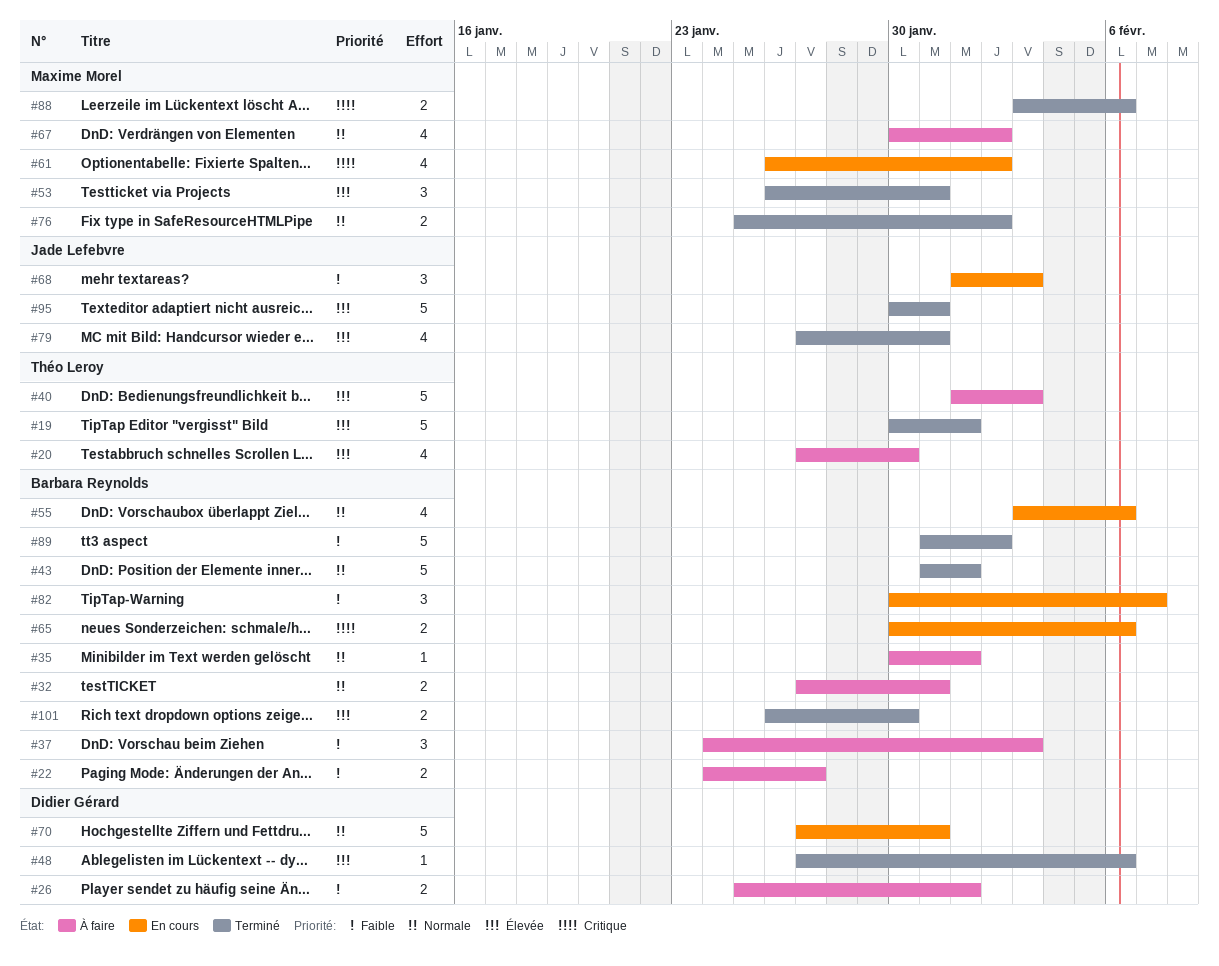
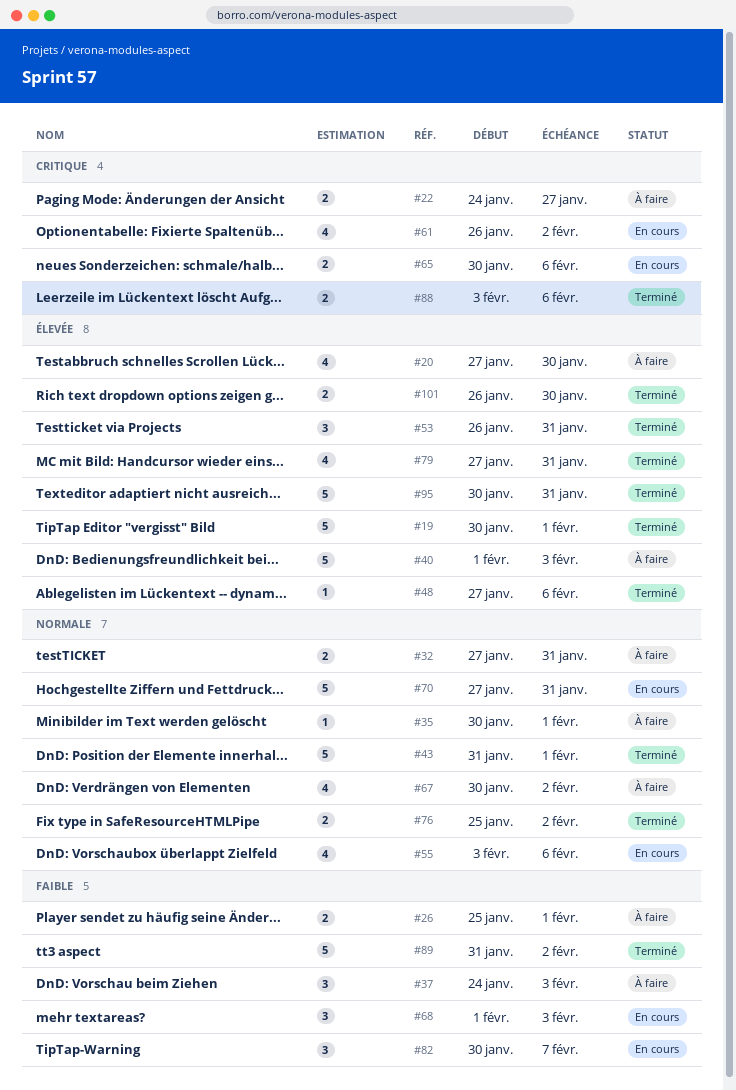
#22, priority: Faible -> Critique

